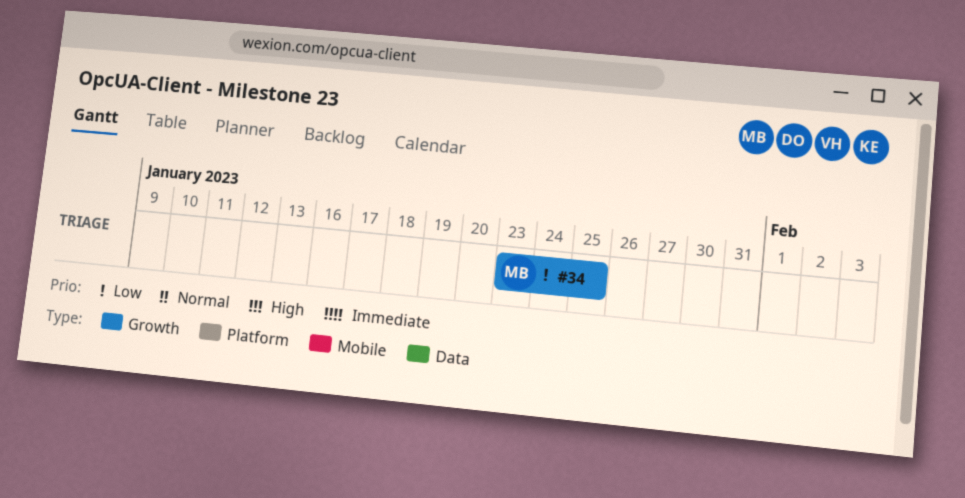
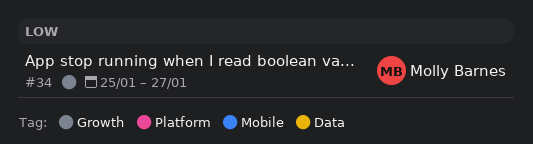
#34, start: Jan 23 -> Jan 25
#34, due: Jan 25 -> Jan 27

